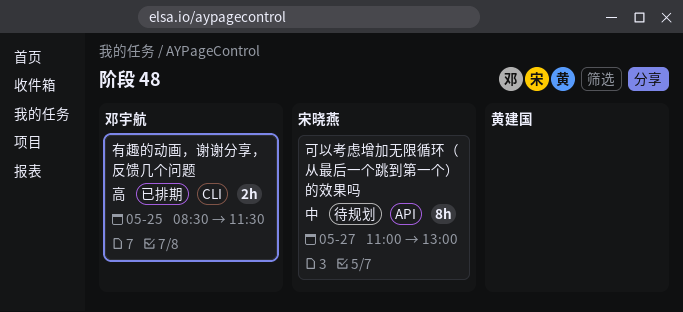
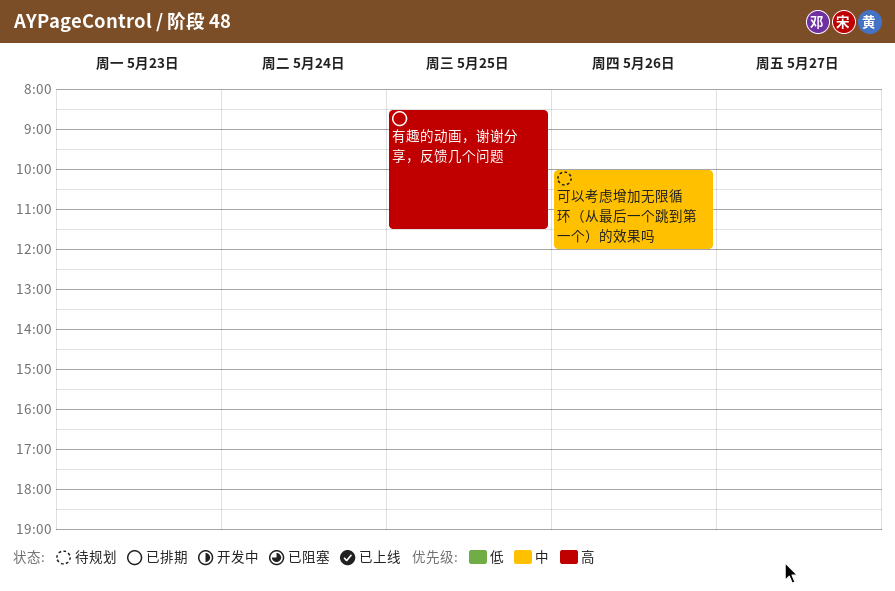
可以考虑增加无限循环（从最后一个跳到第一个）的效果吗, day: May 27 -> May 26
可以考虑增加无限循环（从最后一个跳到第一个）的效果吗, begins: 11:00 -> 10:00
可以考虑增加无限循环（从最后一个跳到第一个）的效果吗, ends: 13:00 -> 12:00

